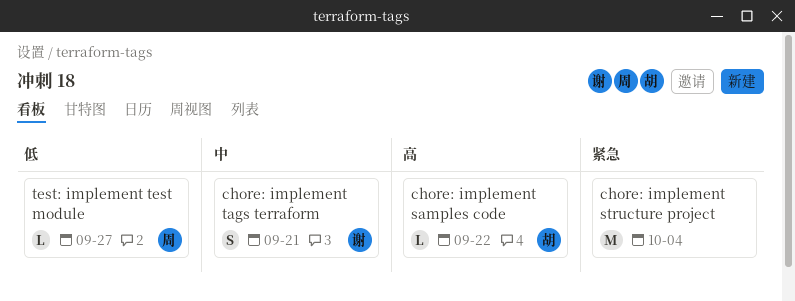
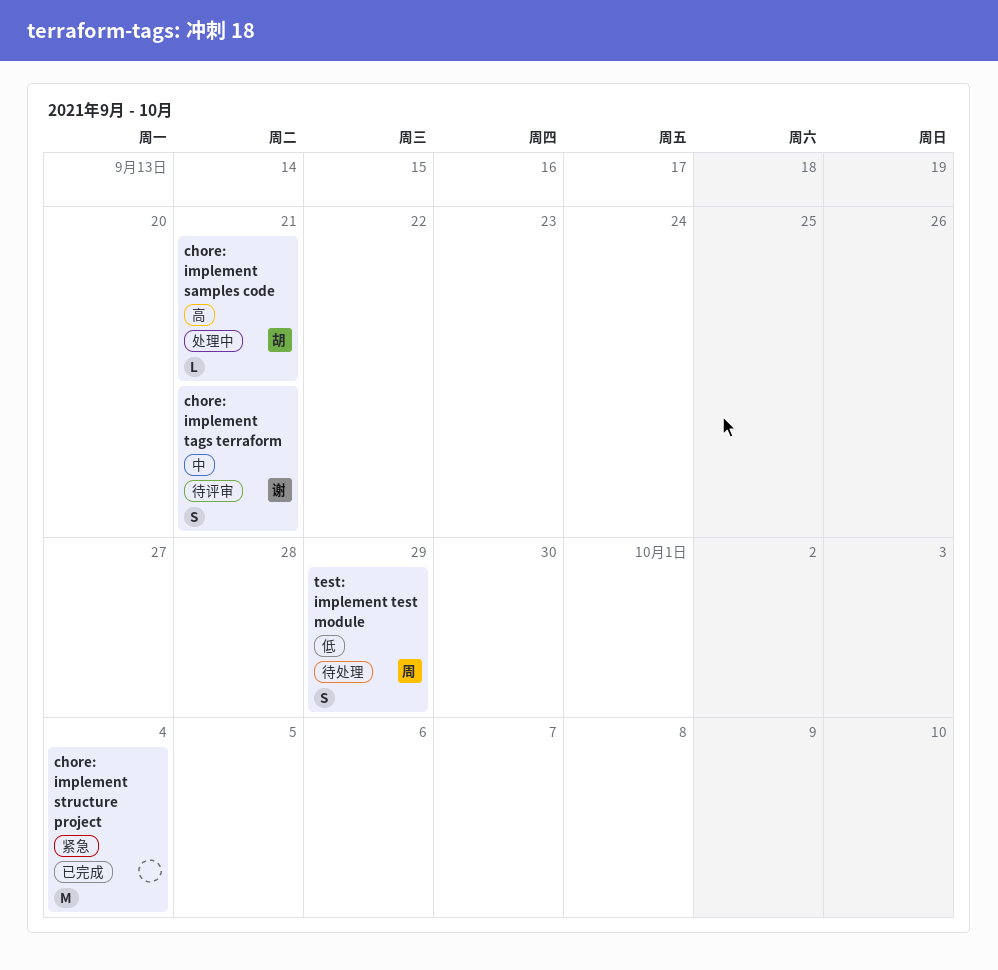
chore: implement samples code, due: Sep 22 -> Sep 21
test: implement test module, estimate: L -> S
test: implement test module, due: Sep 27 -> Sep 29

